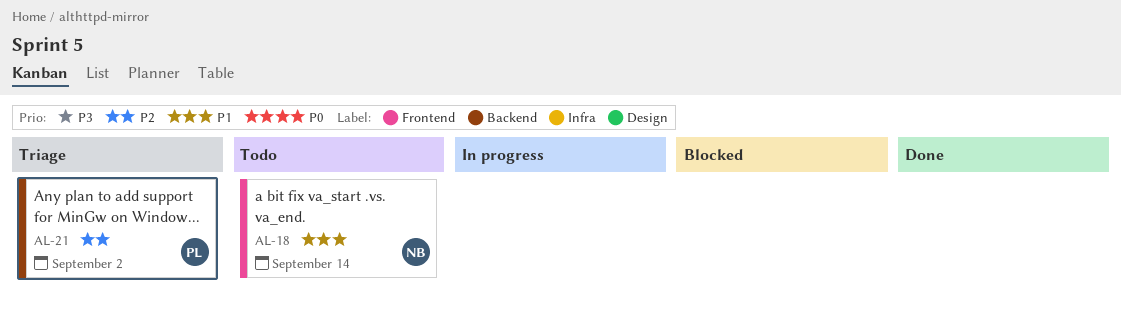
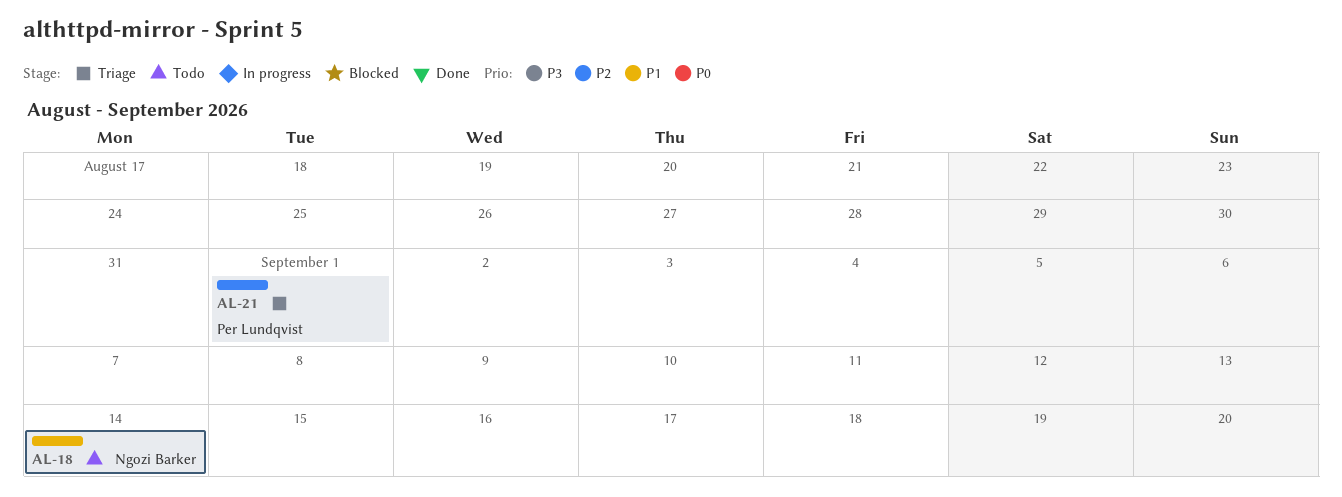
AL-21, due: Sep 2 -> Sep 1

